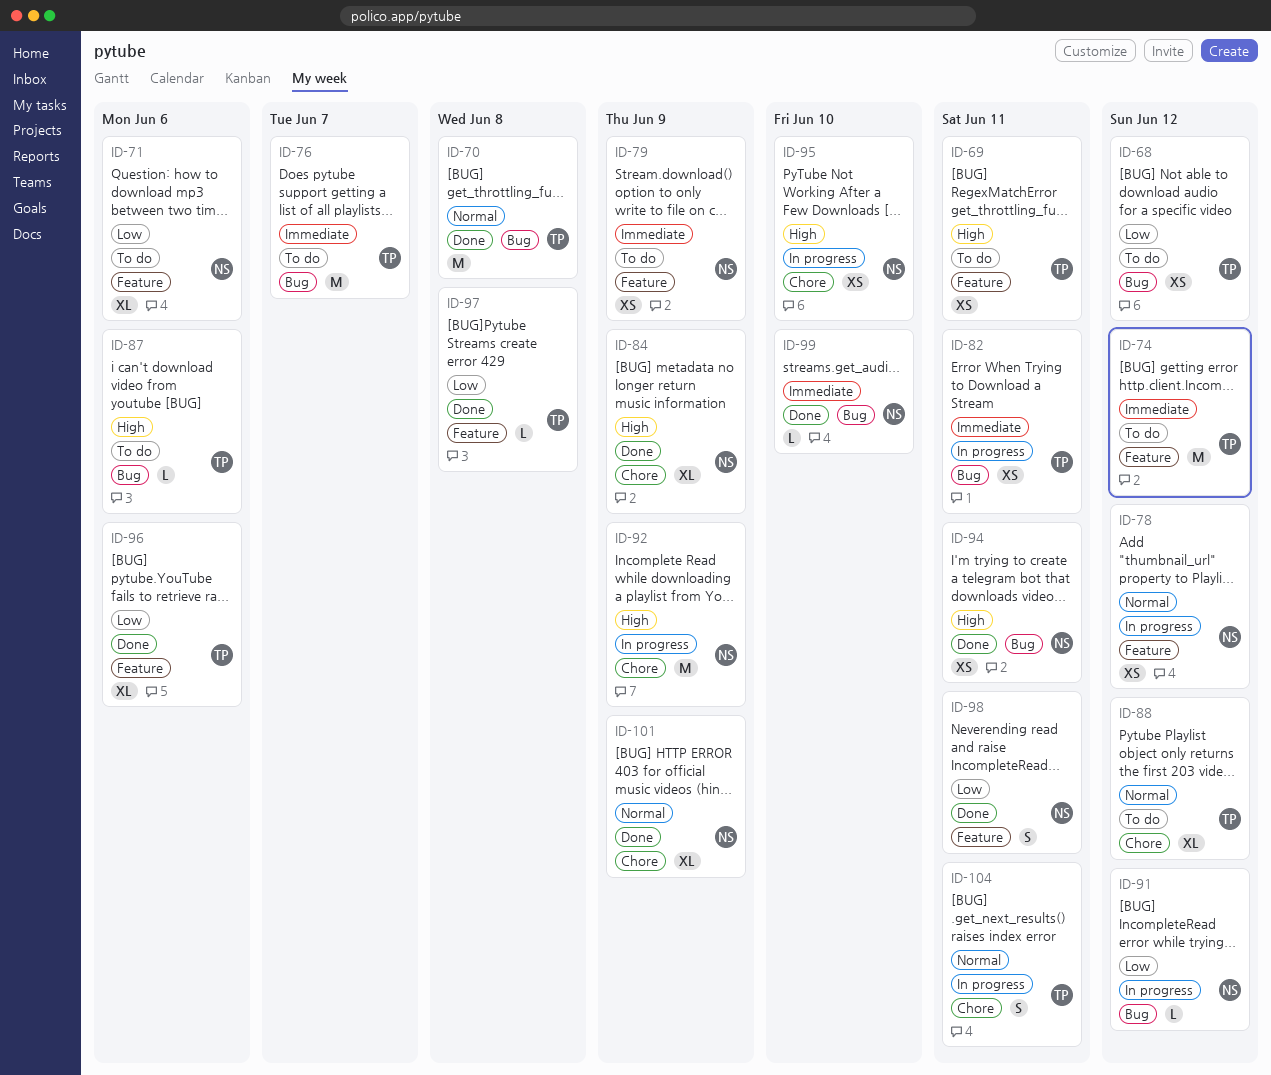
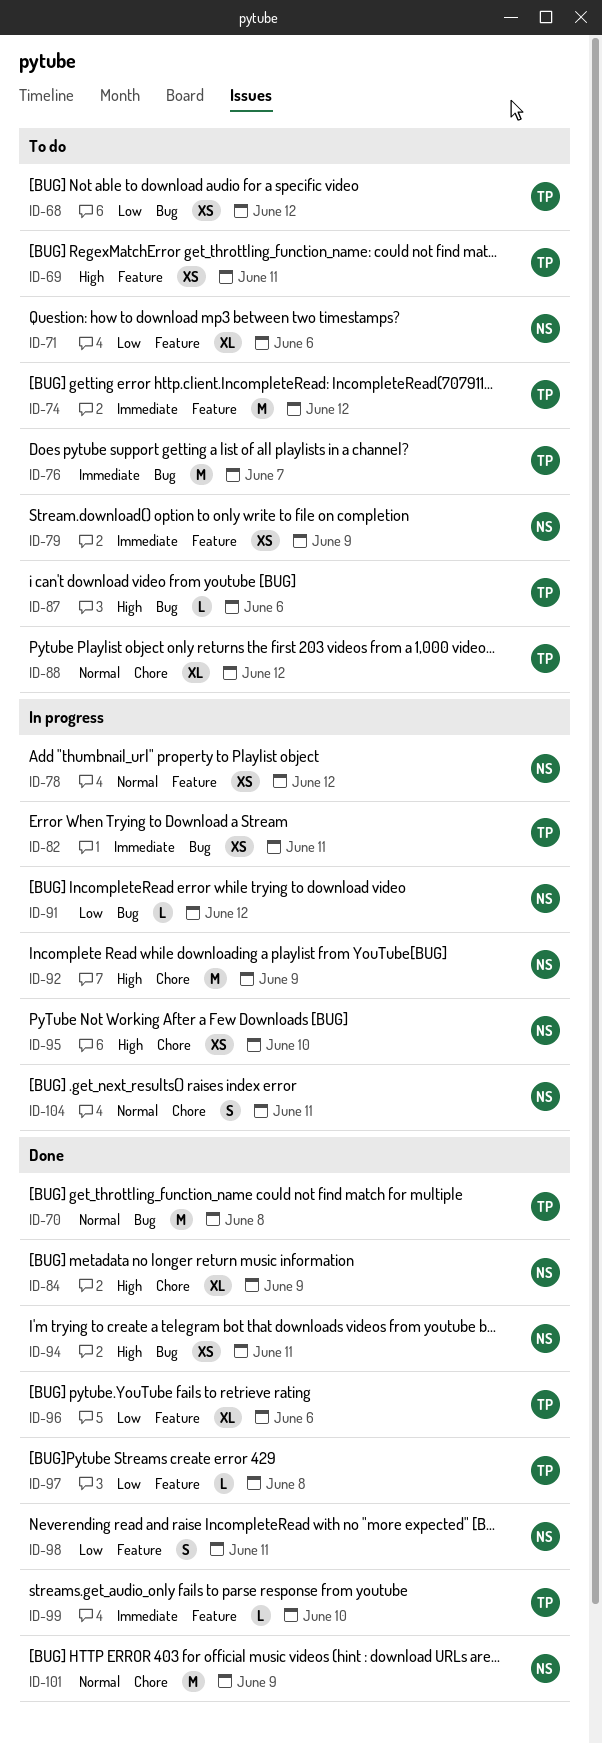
ID-99, owner: NS -> TP
ID-99, label: Bug -> Feature
ID-101, estimate: XL -> M
ID-104, owner: TP -> NS

